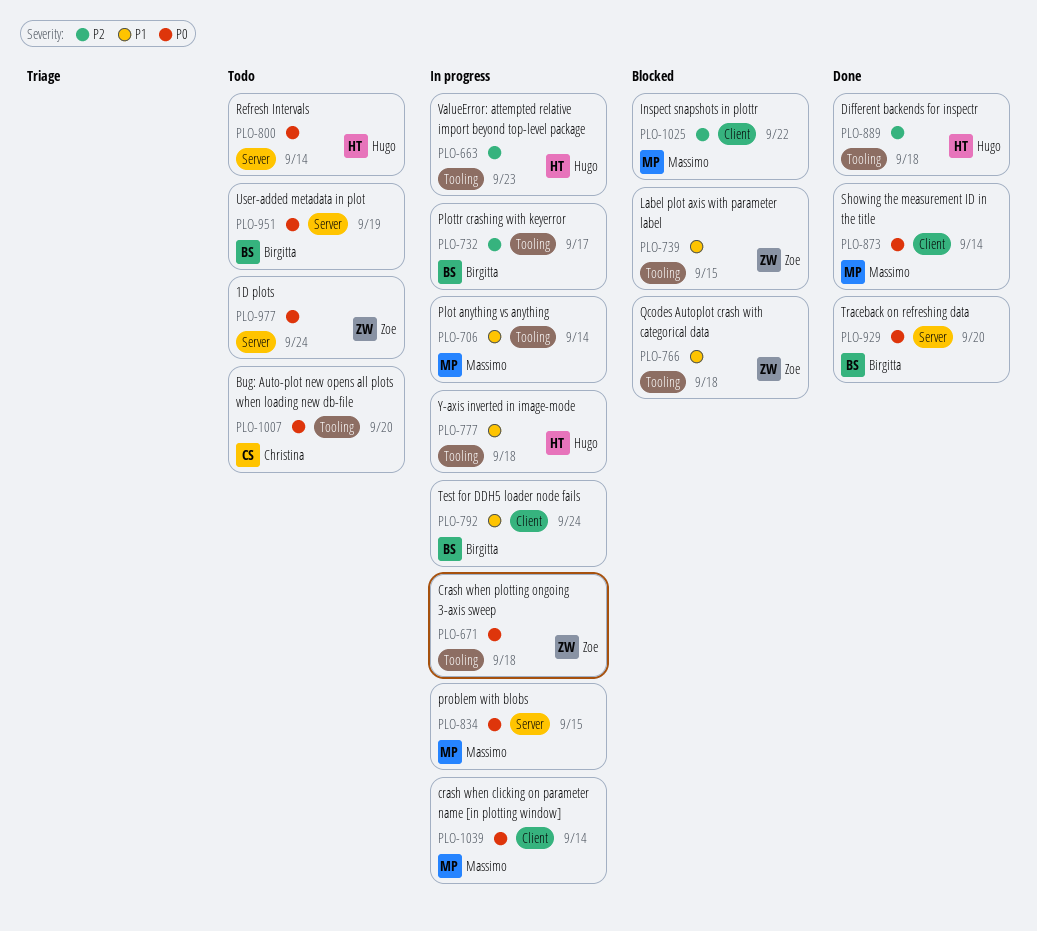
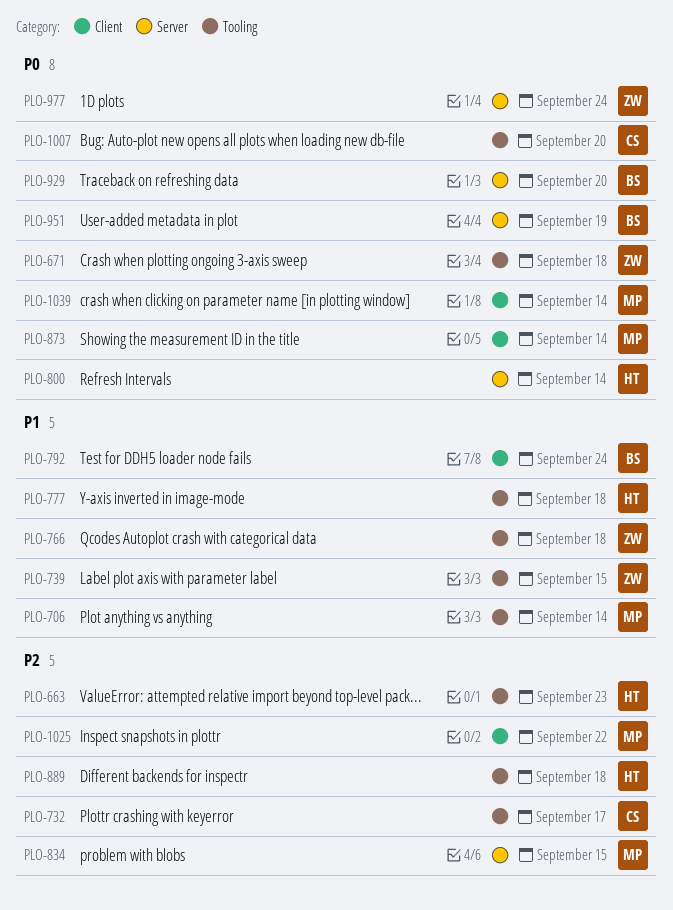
PLO-732, owner: Birgitta -> Christina
PLO-834, priority: P0 -> P2

